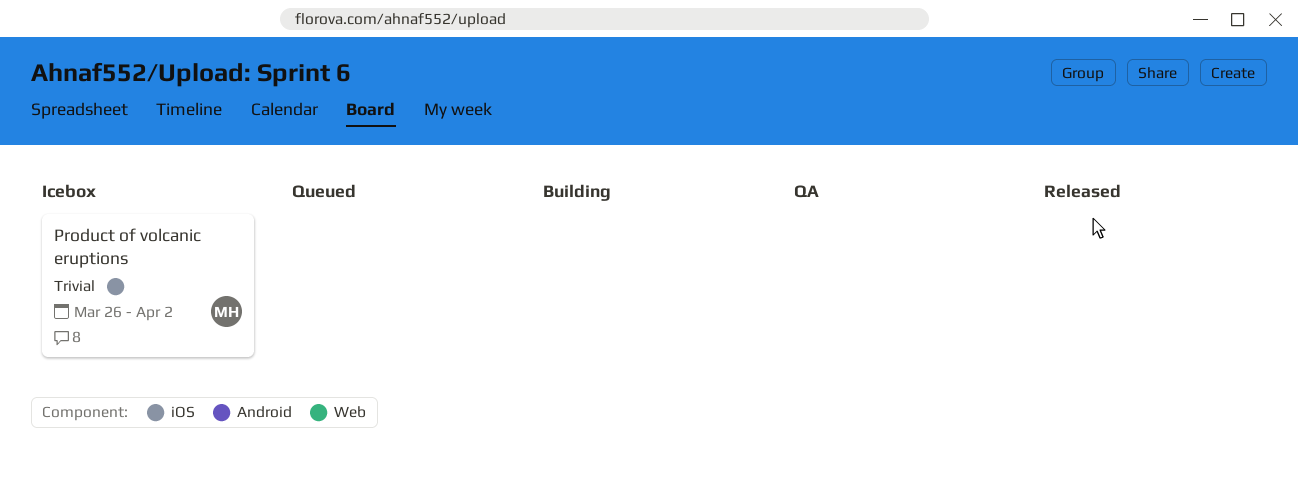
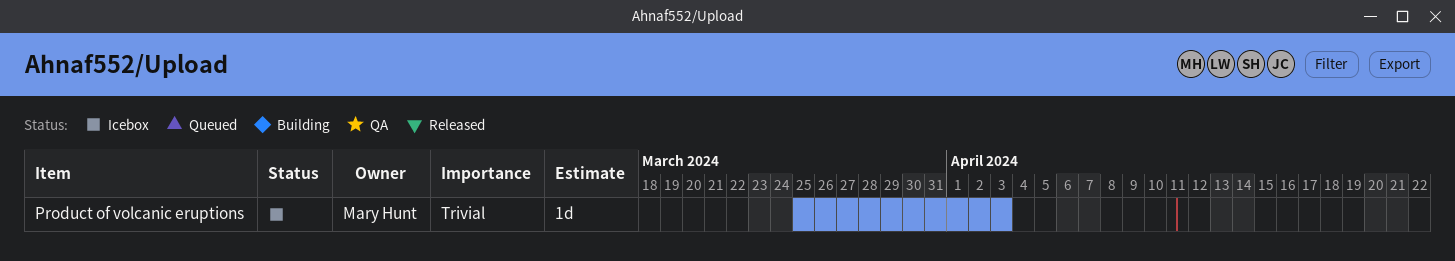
Product of volcanic eruptions, start: Mar 26 -> Mar 25
Product of volcanic eruptions, due: Apr 2 -> Apr 3

